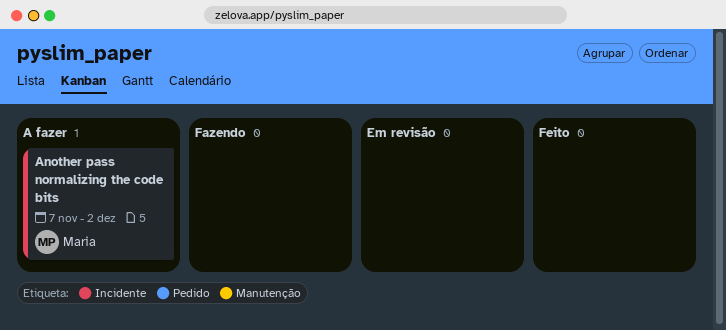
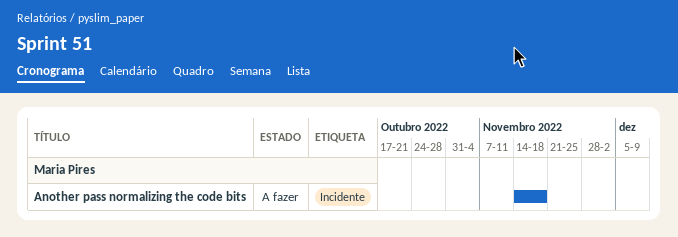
Another pass normalizing the code bits, start: Nov 7 -> Nov 14
Another pass normalizing the code bits, due: Dec 2 -> Nov 18

